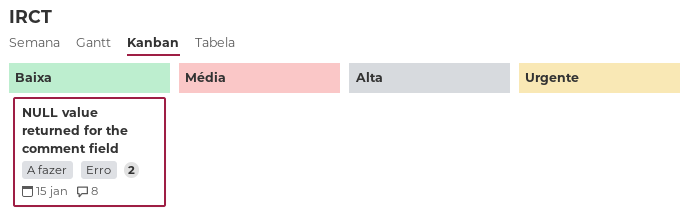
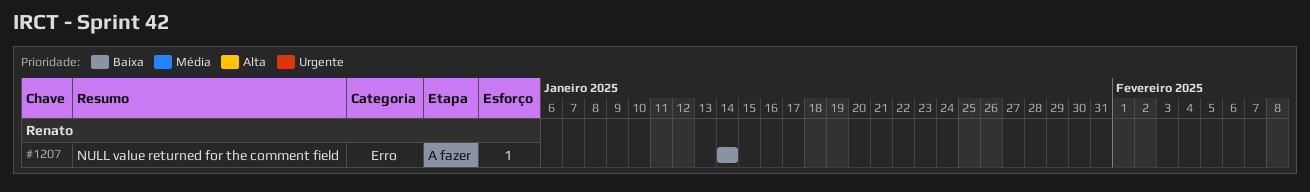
NULL value returned for the comment field, estimate: 2 -> 1
NULL value returned for the comment field, due: Jan 15 -> Jan 14

